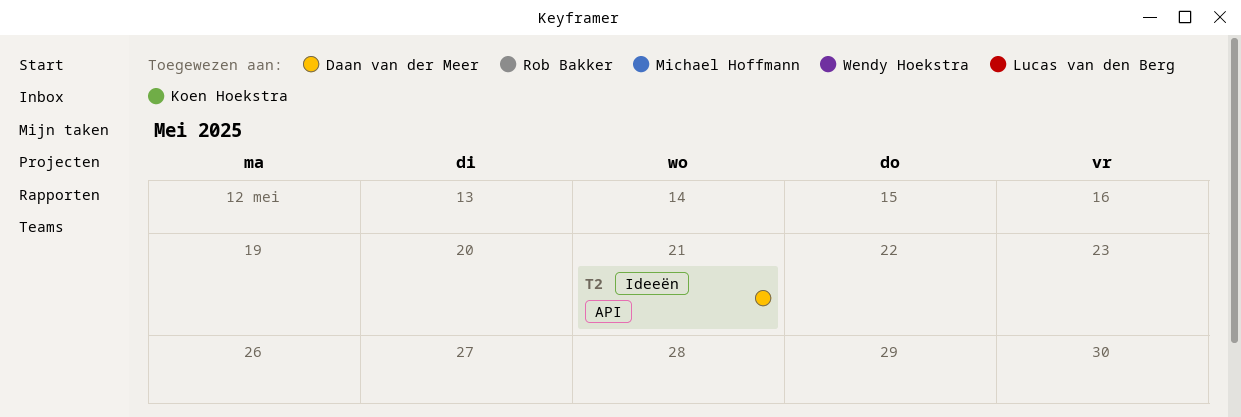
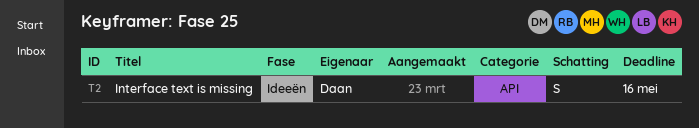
T2, due: May 21 -> May 16

